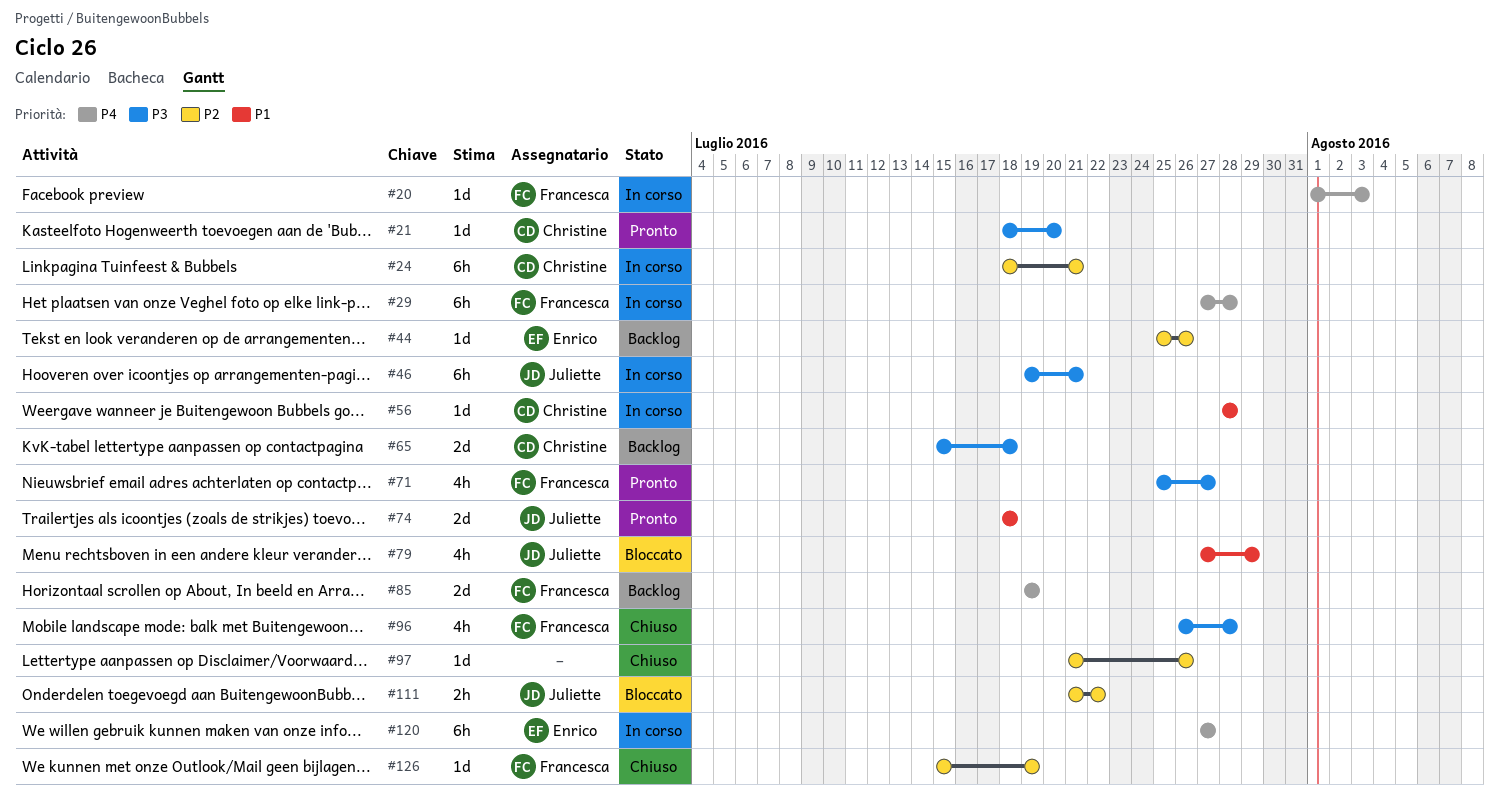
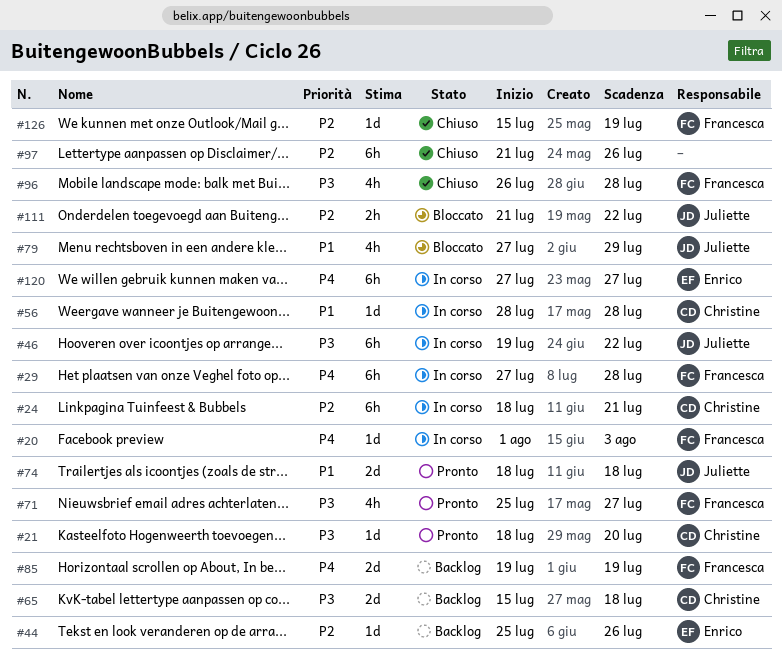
#46, due: Jul 21 -> Jul 22
#97, estimate: 1d -> 6h

